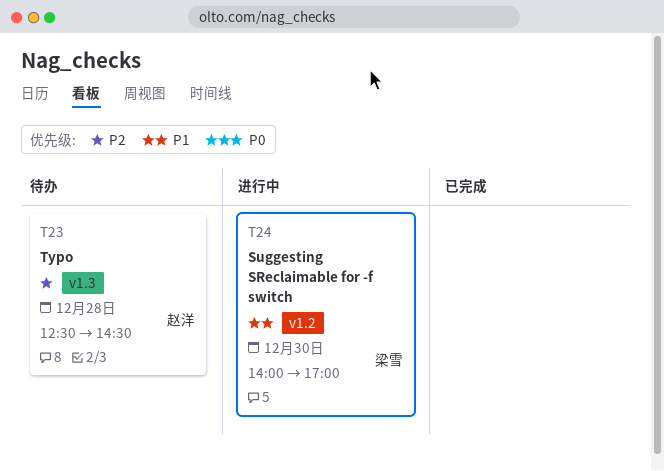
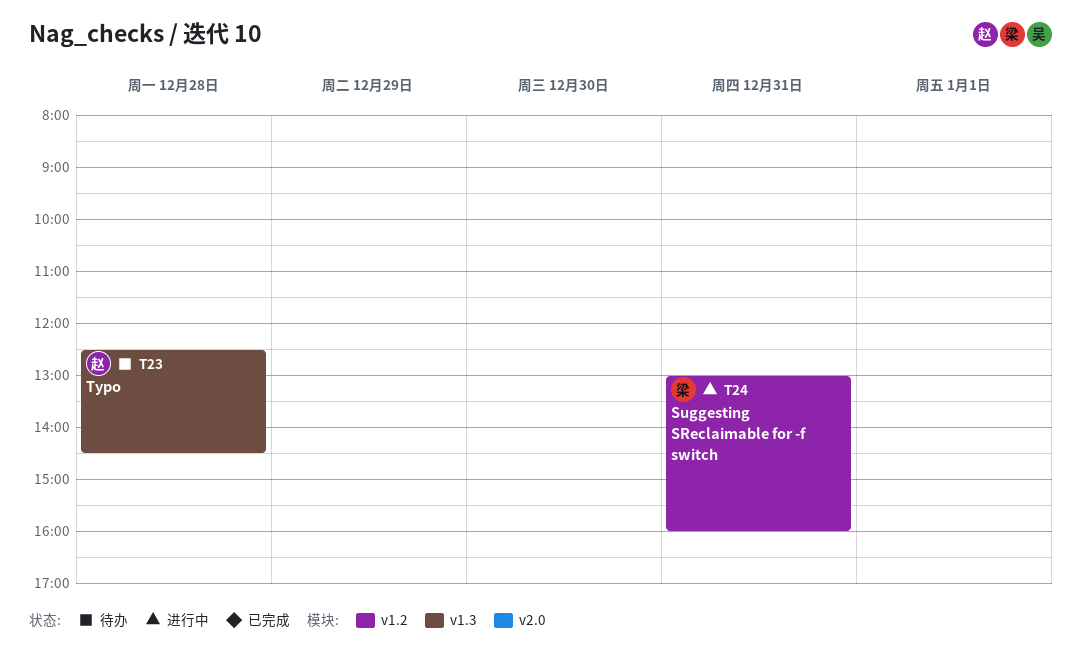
T24, day: Dec 30 -> Dec 31
T24, begins: 14:00 -> 13:00
T24, ends: 17:00 -> 16:00

